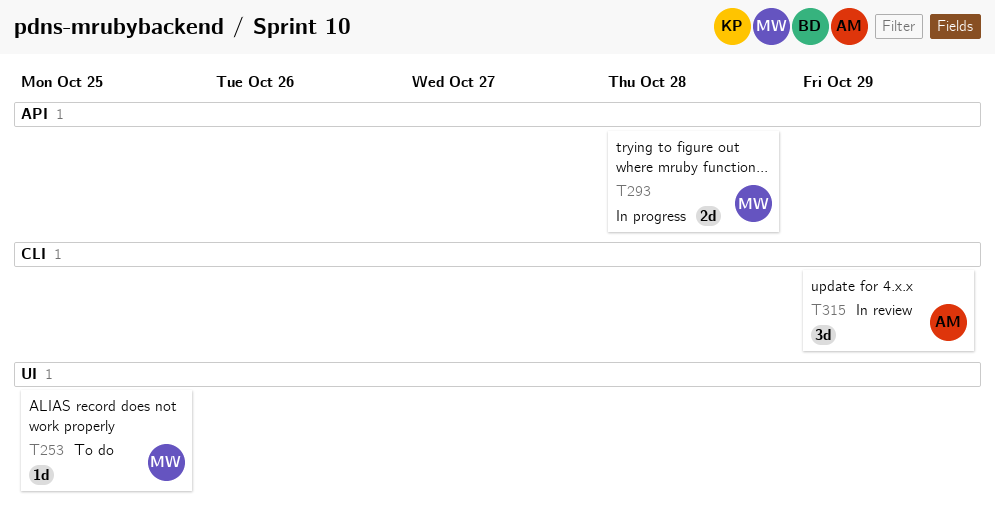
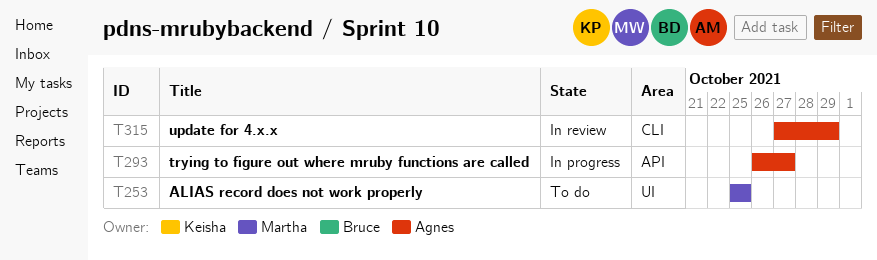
T293, owner: Martha -> Agnes
T293, due: Oct 28 -> Oct 27

